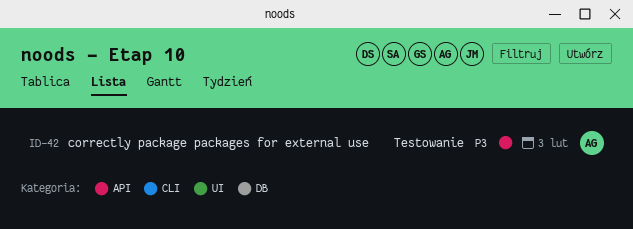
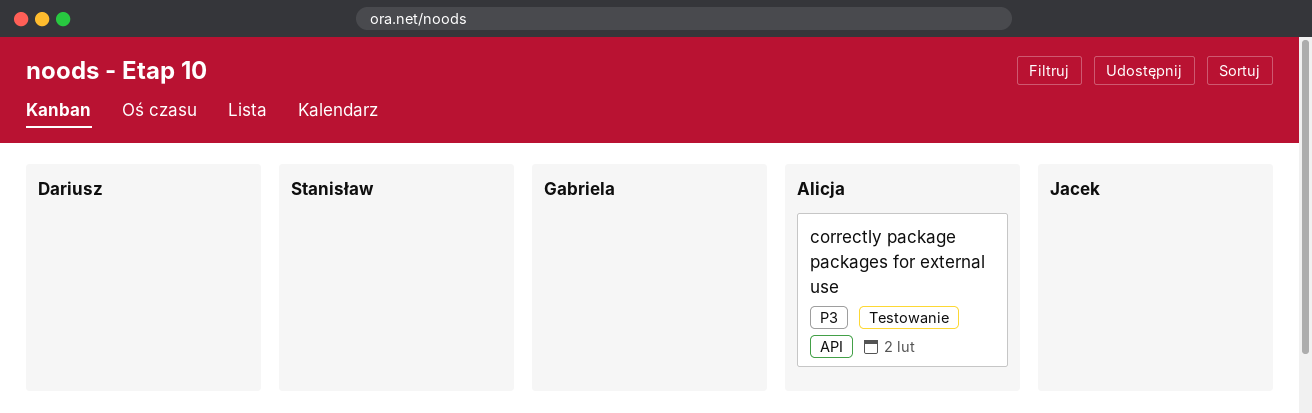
correctly package packages for external use, due: Feb 3 -> Feb 2

